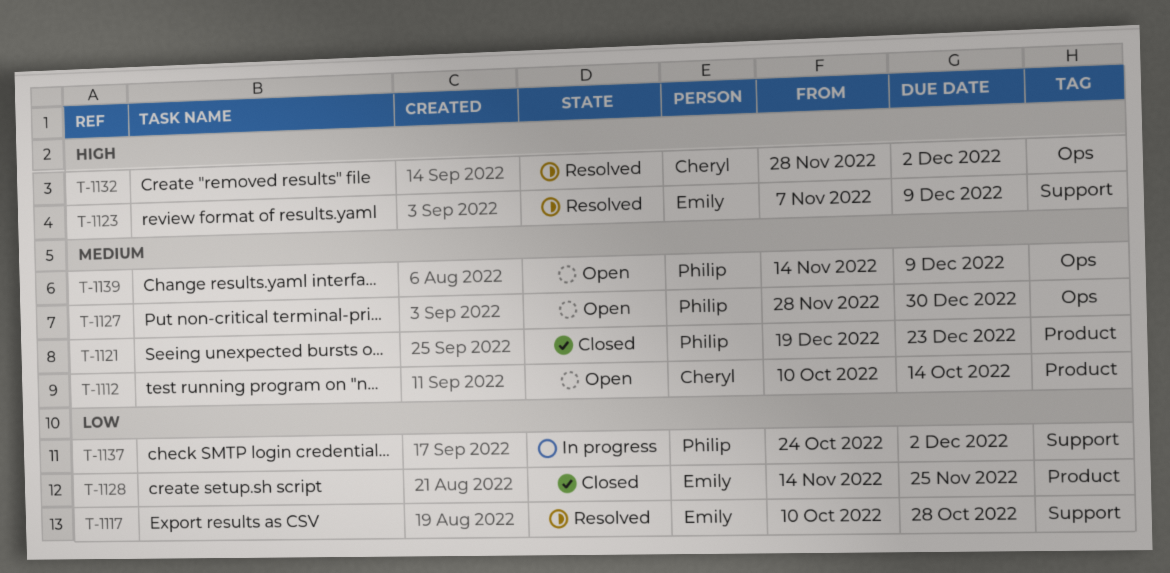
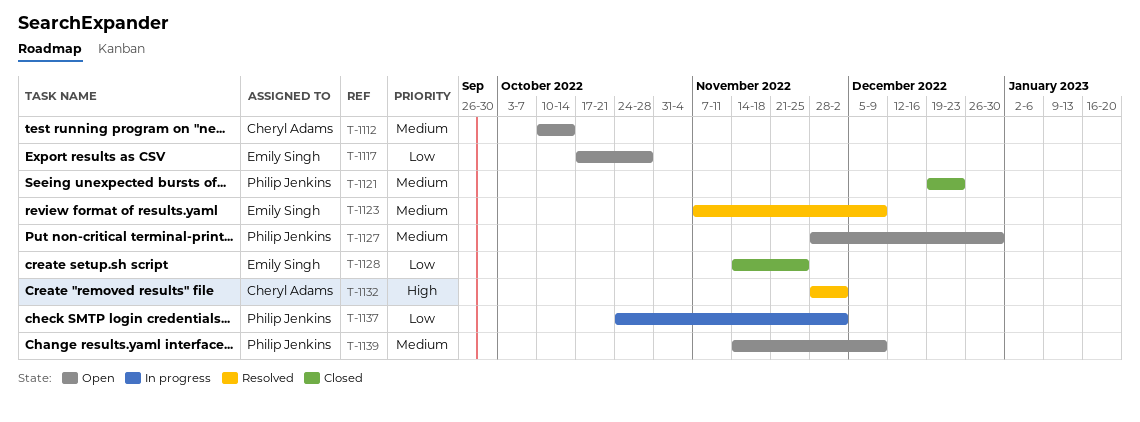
T-1117, status: Resolved -> Open
T-1117, start: Oct 10 -> Oct 17
T-1123, priority: High -> Medium

